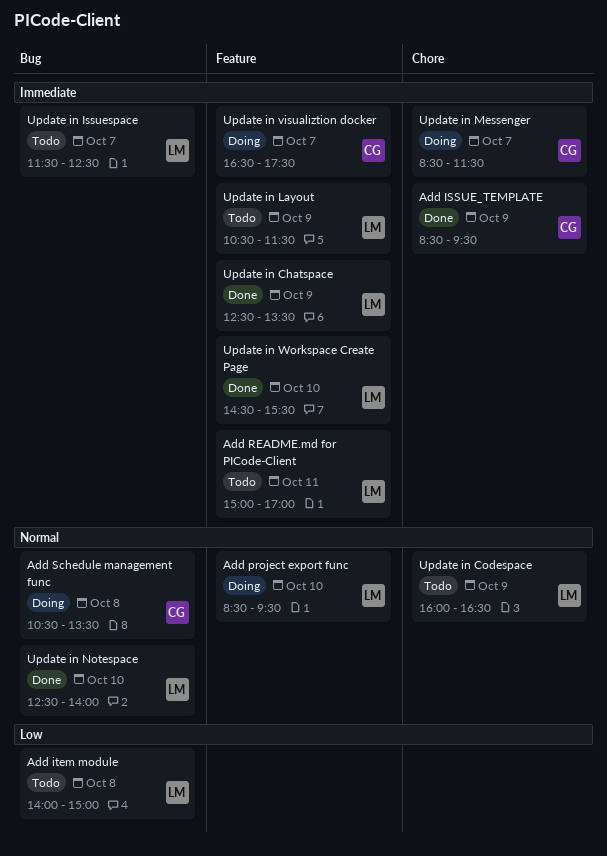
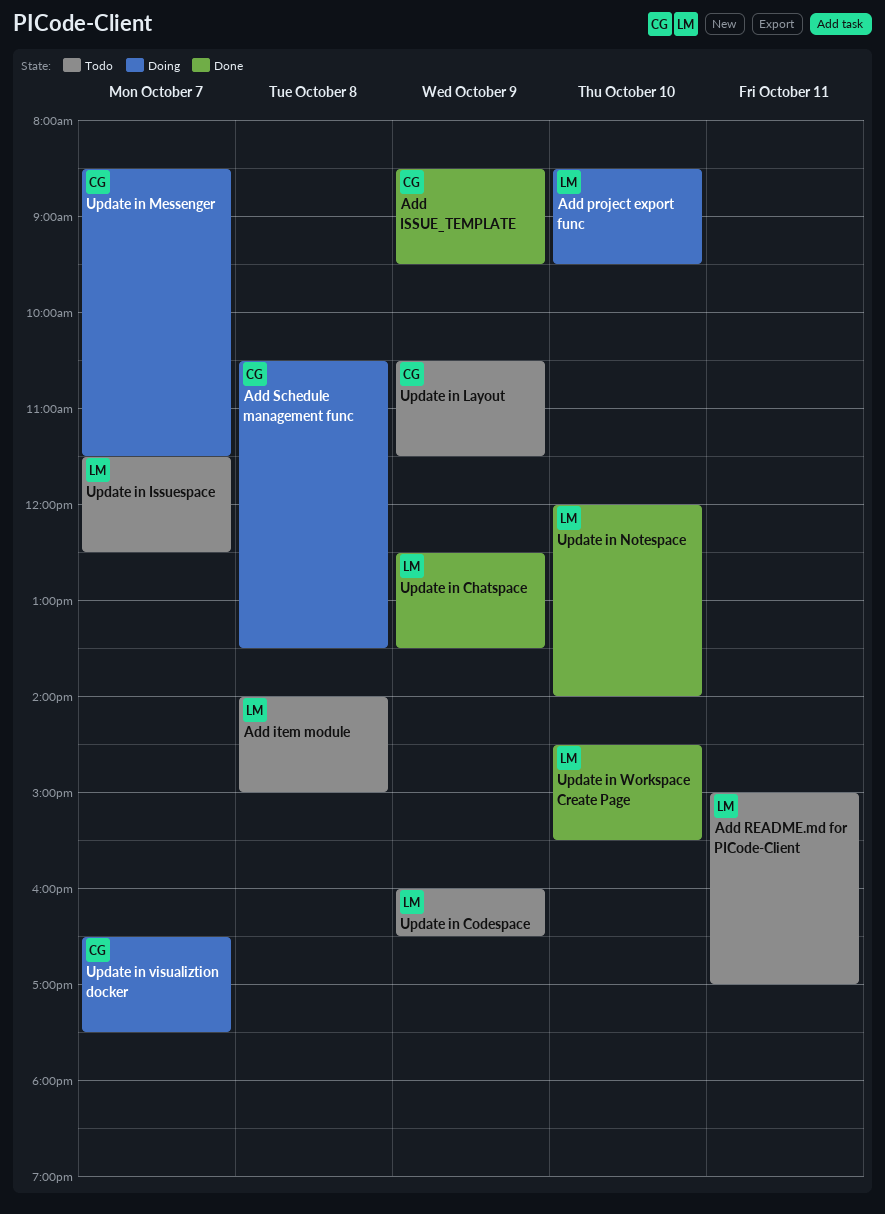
Update in Layout, owner: LM -> CG
Update in Notespace, begins: 12:30 -> 12:00

